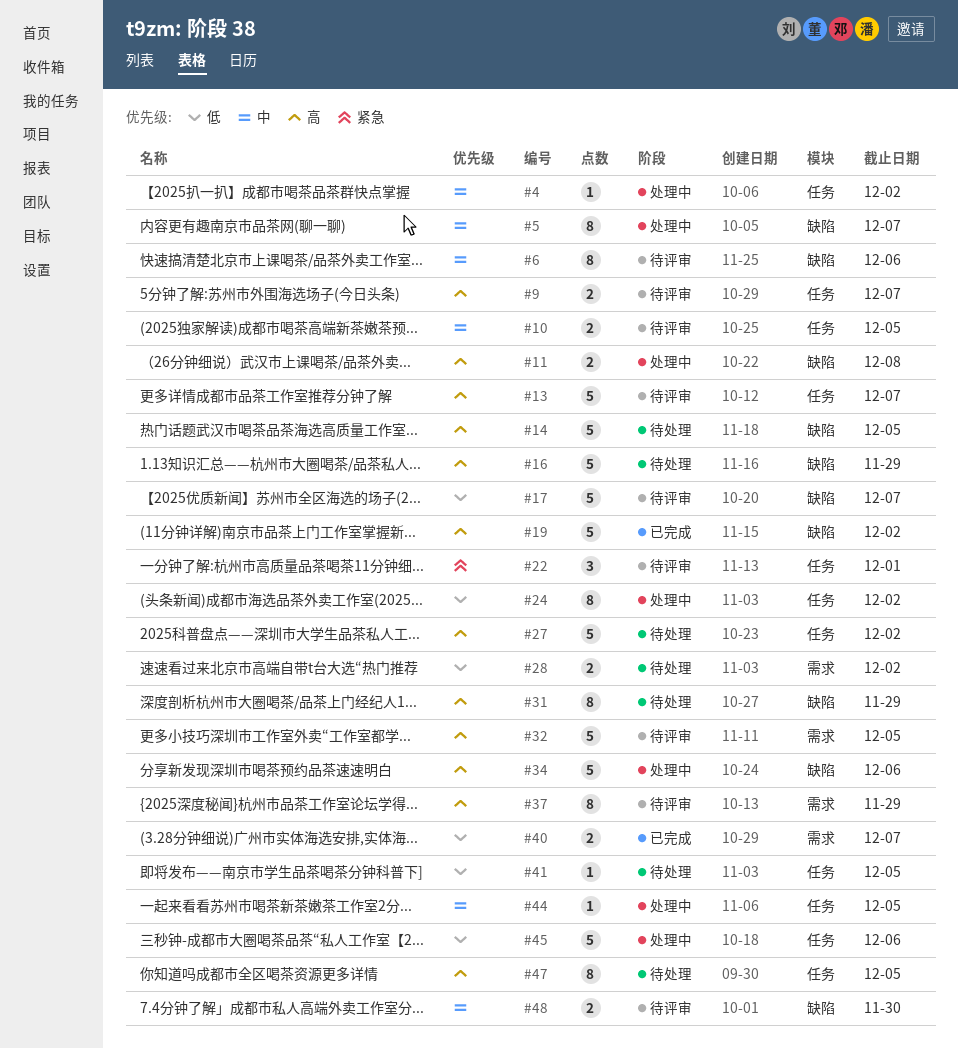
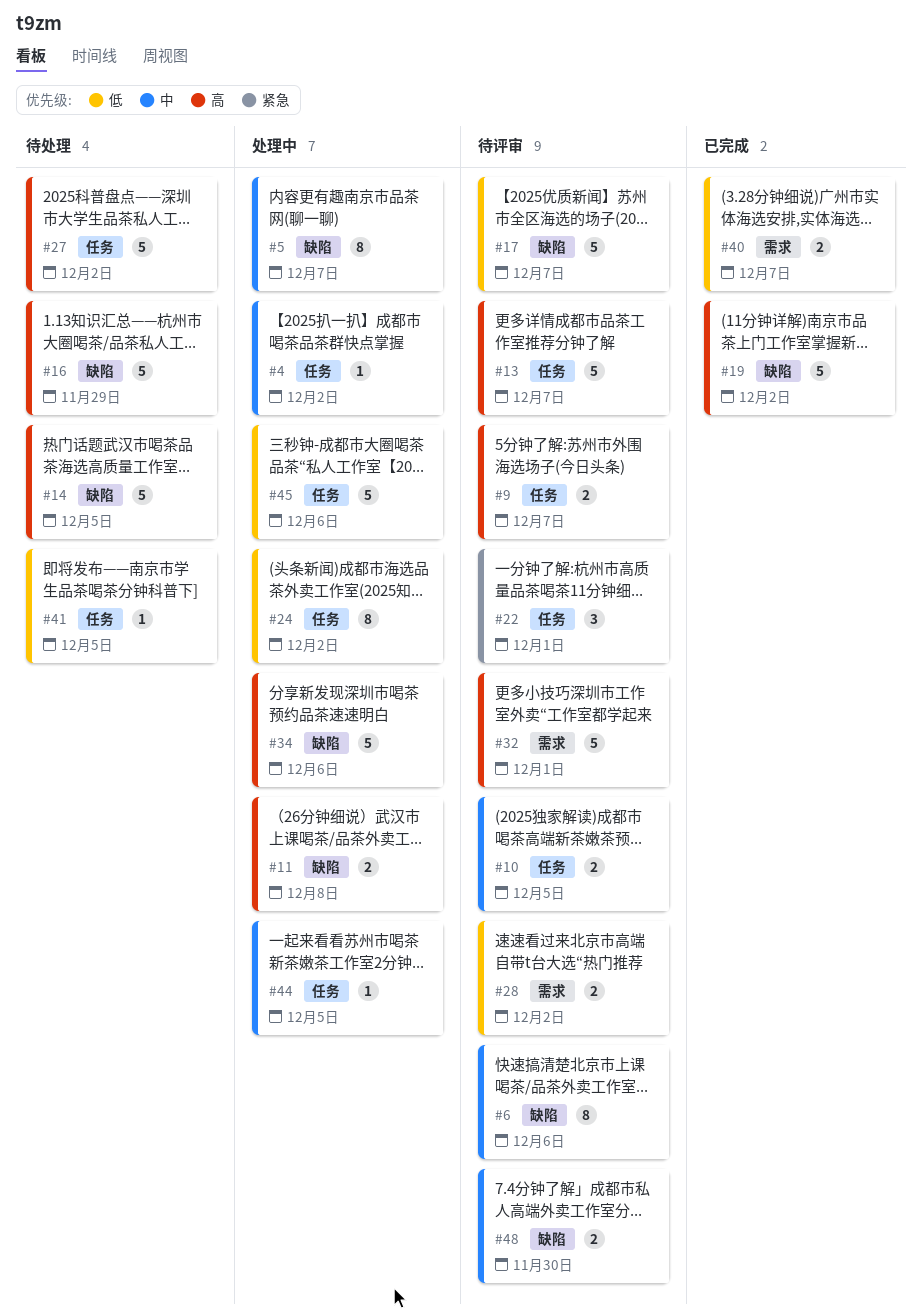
#28, status: 待处理 -> 待评审
#31: present -> none
#32, due: Dec 5 -> Dec 1
#37: present -> none
#47: present -> none

